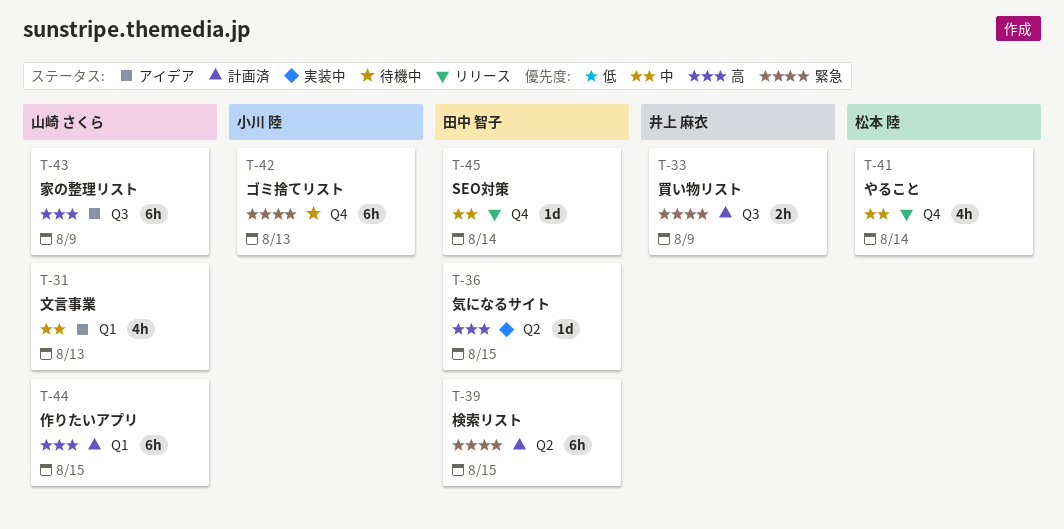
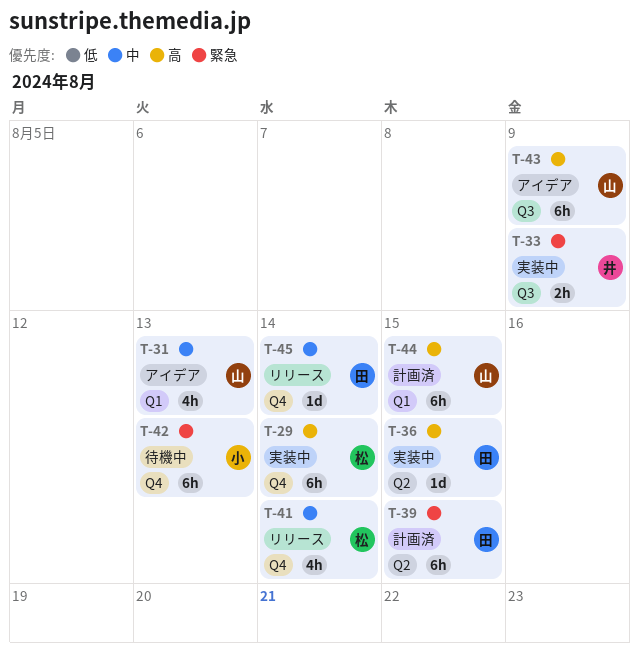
T-29: none -> present
T-33, status: 計画済 -> 実装中

